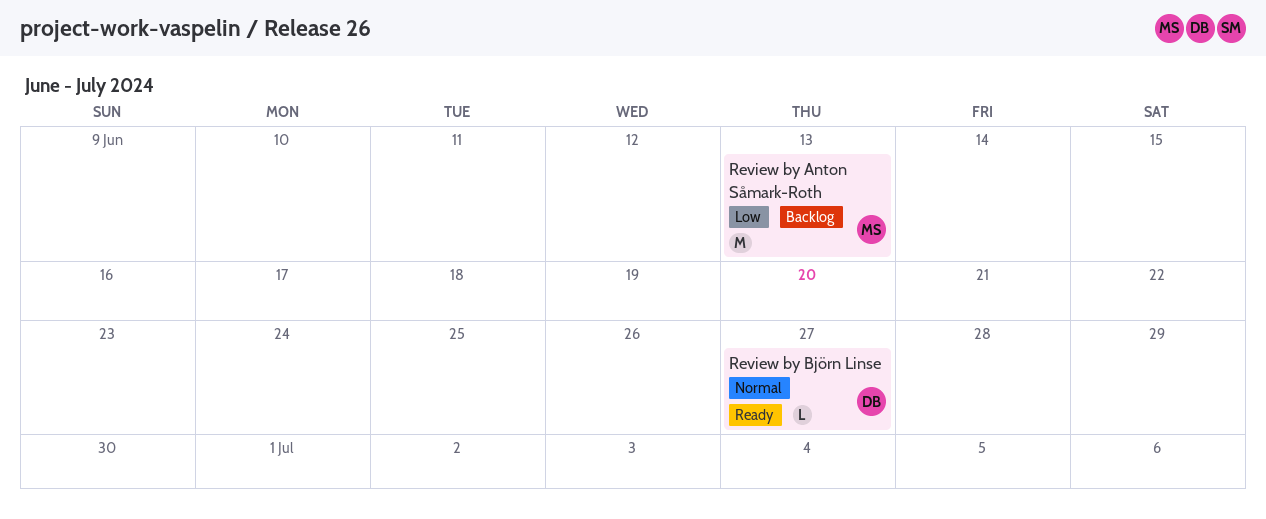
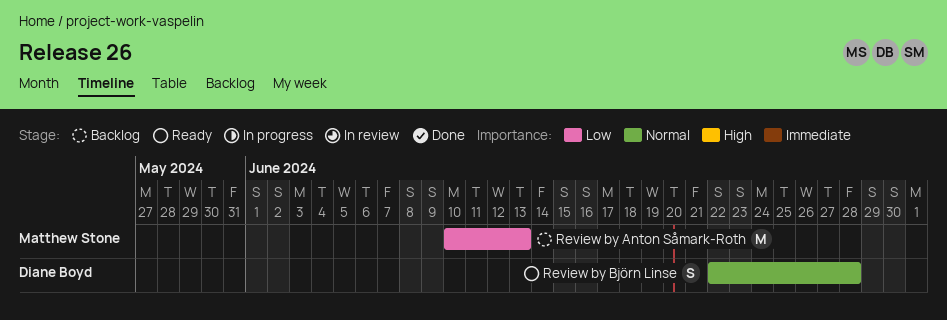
Review by Björn Linse, estimate: L -> S
Review by Björn Linse, due: Jun 27 -> Jun 28

